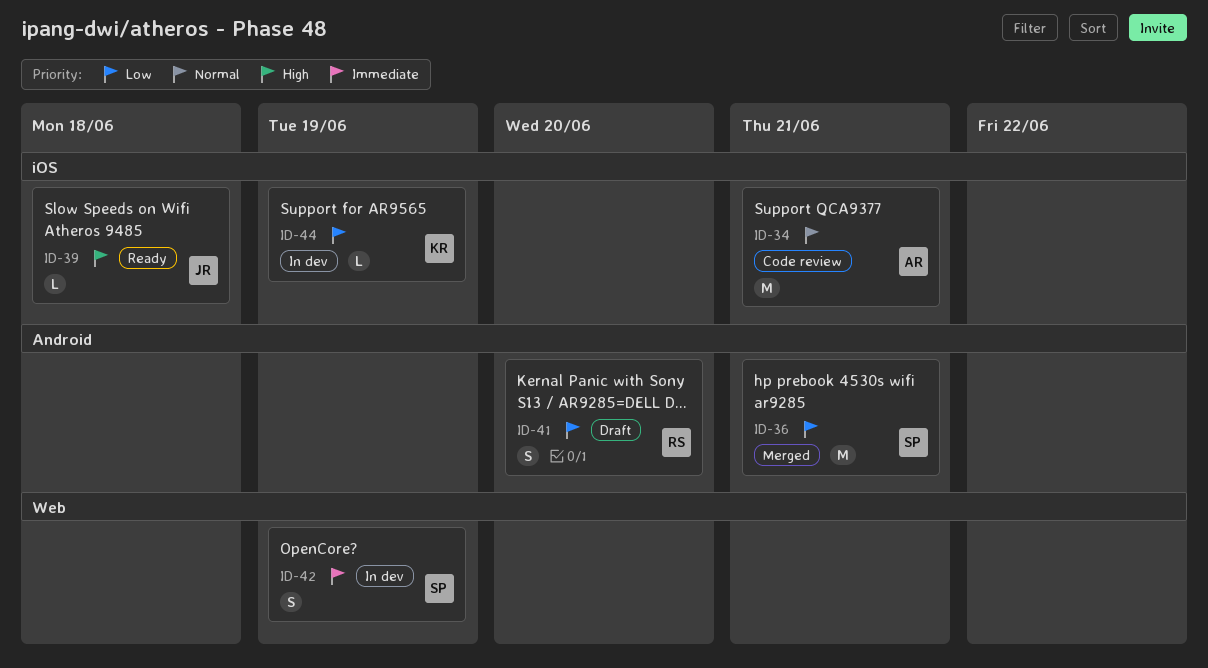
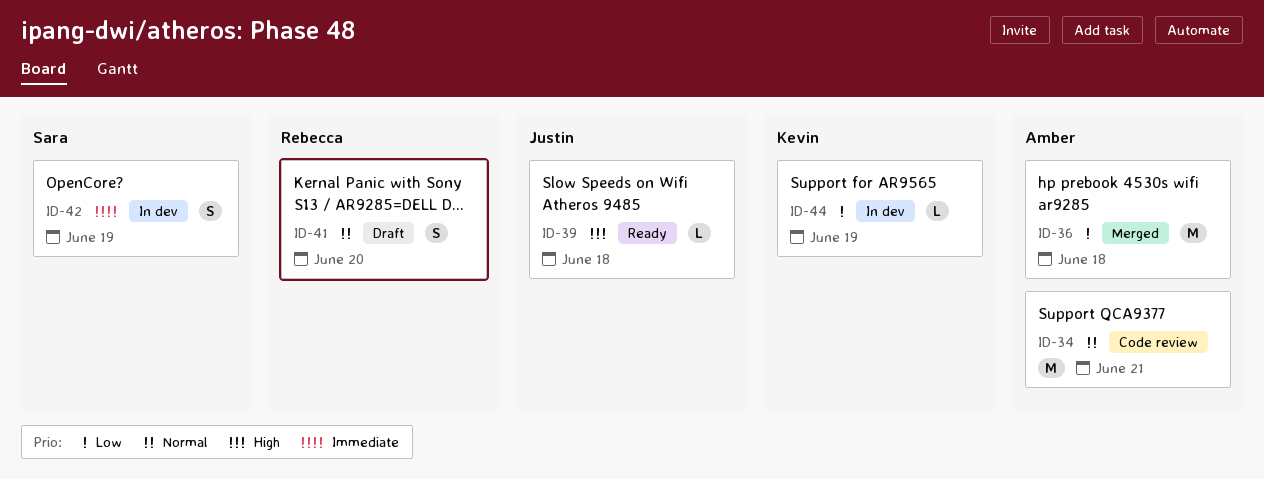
ID-36, owner: Sara -> Amber
ID-36, due: Jun 21 -> Jun 18
ID-41, priority: Low -> Normal

